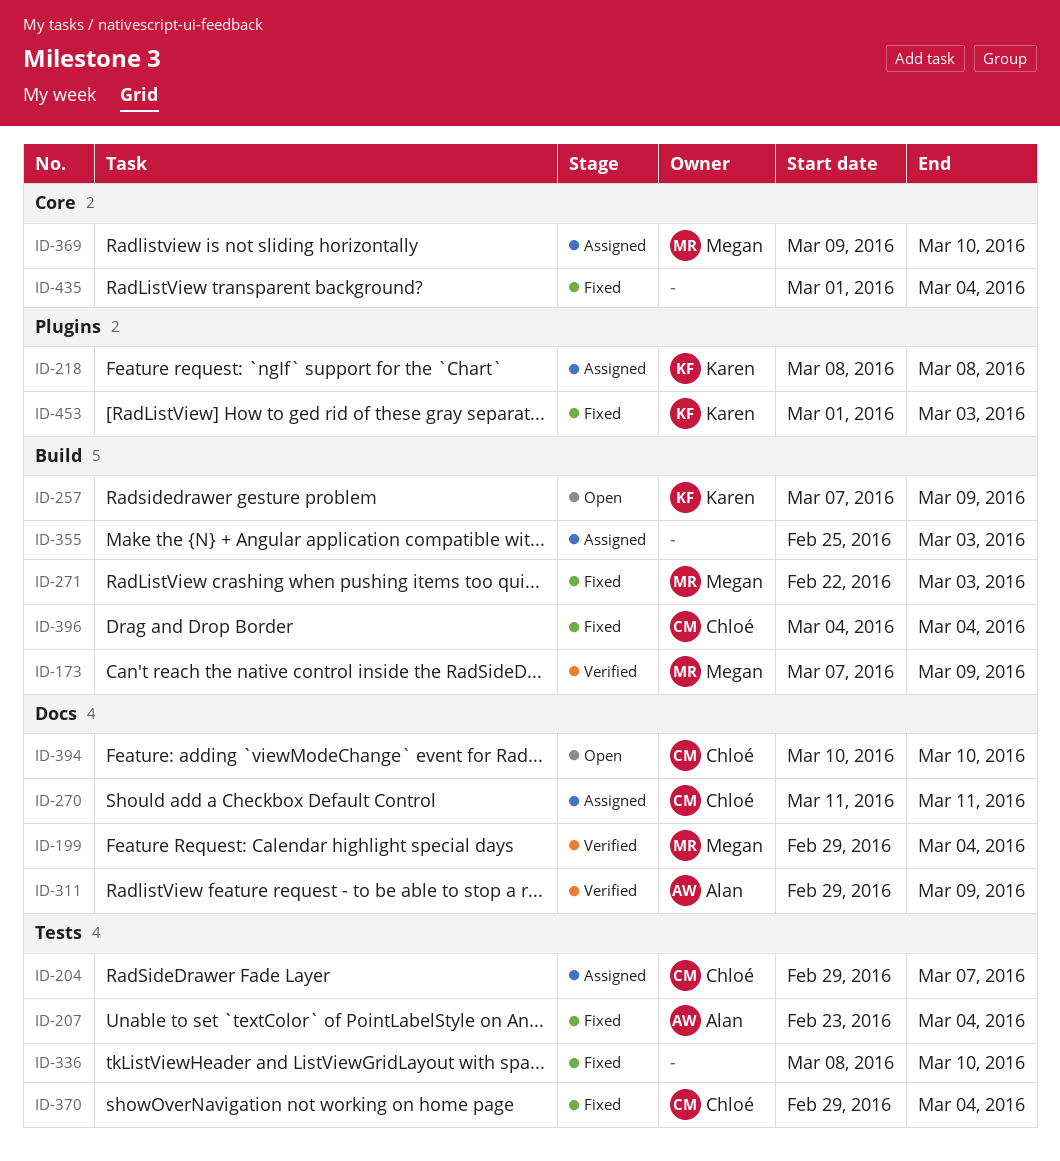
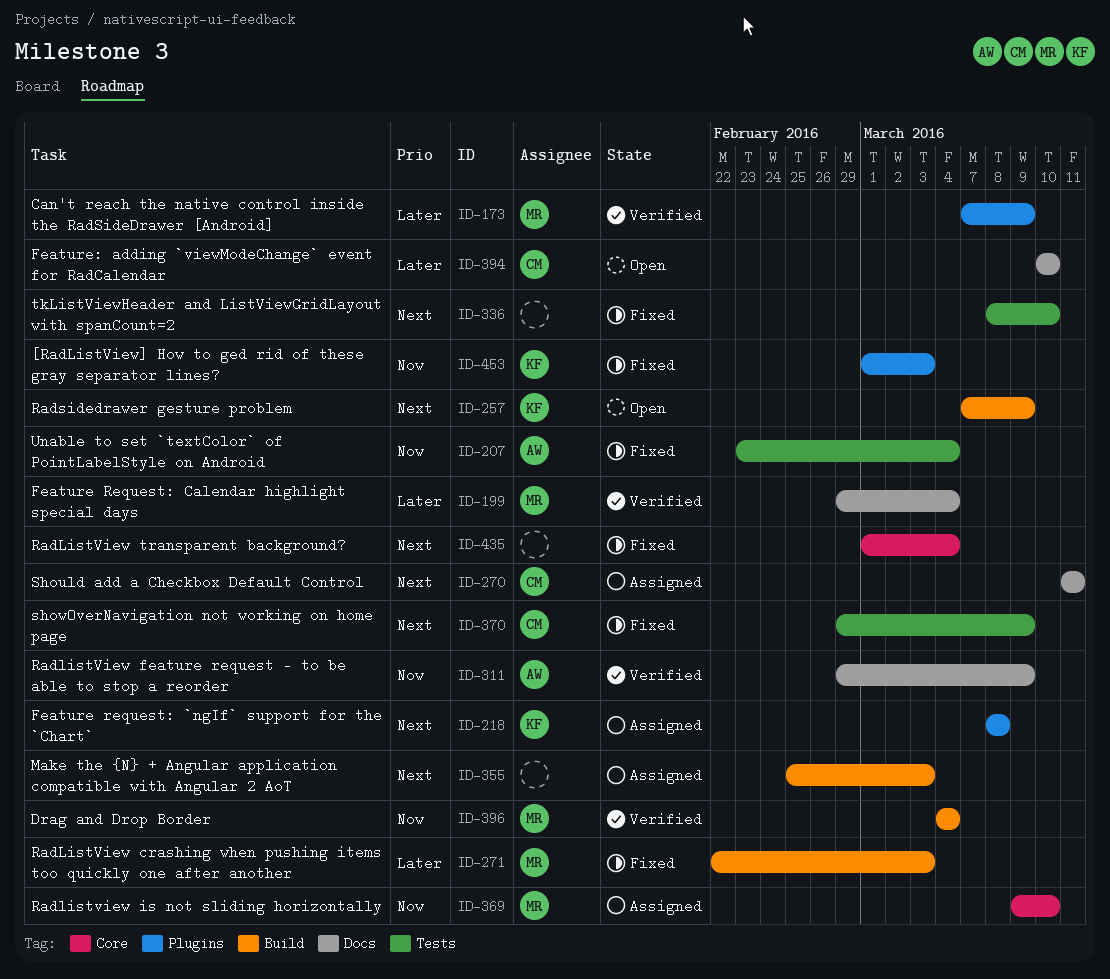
ID-173, label: Build -> Plugins
ID-204: present -> none
ID-370, due: Mar 4 -> Mar 9
ID-396, status: Fixed -> Verified
ID-396, owner: Chloé -> Megan

